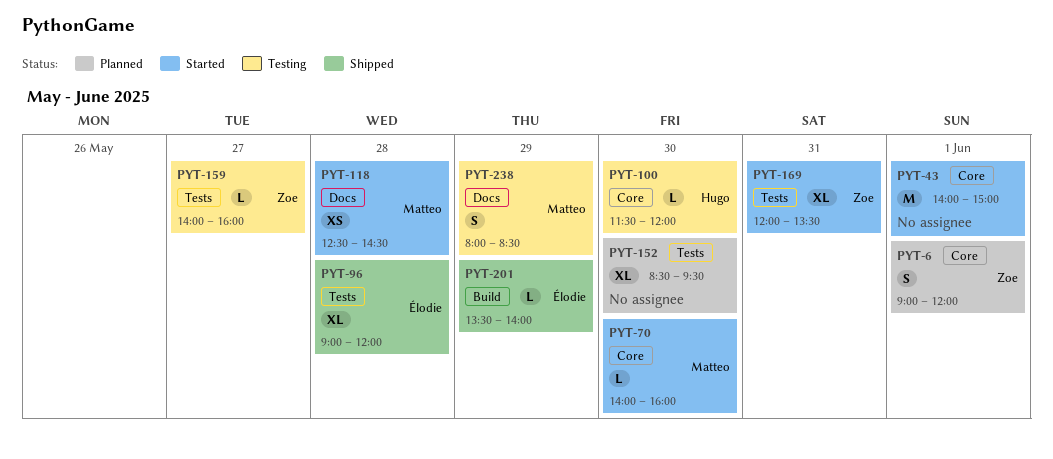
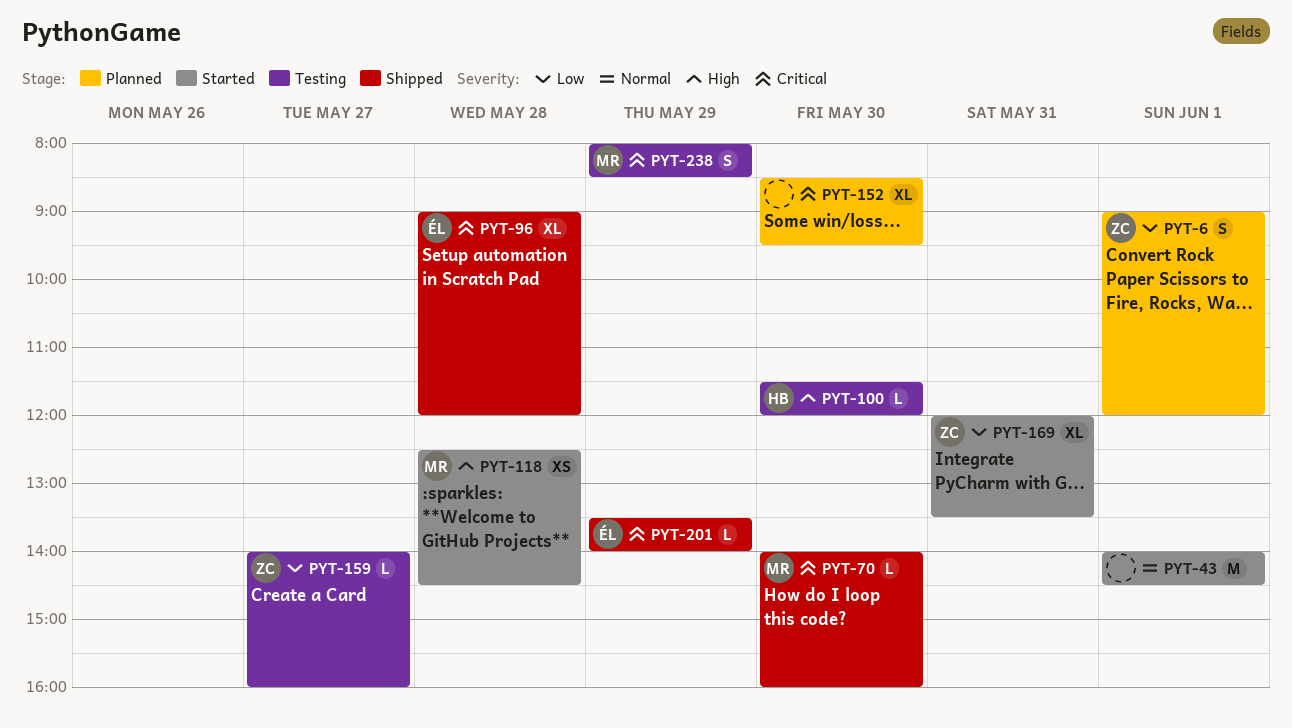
PYT-43, ends: 15:00 -> 14:30
PYT-70, status: Started -> Shipped

